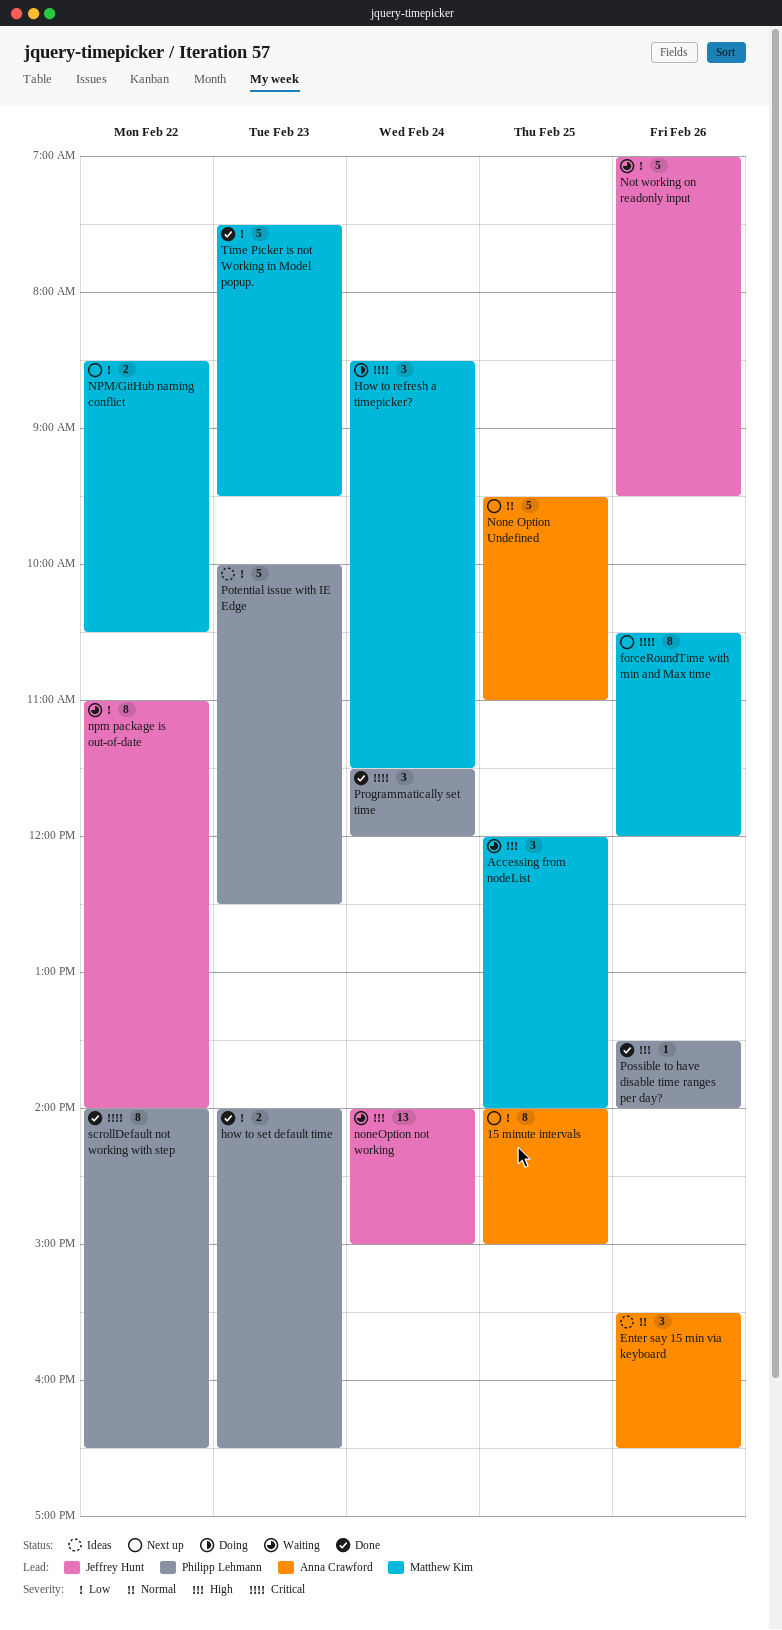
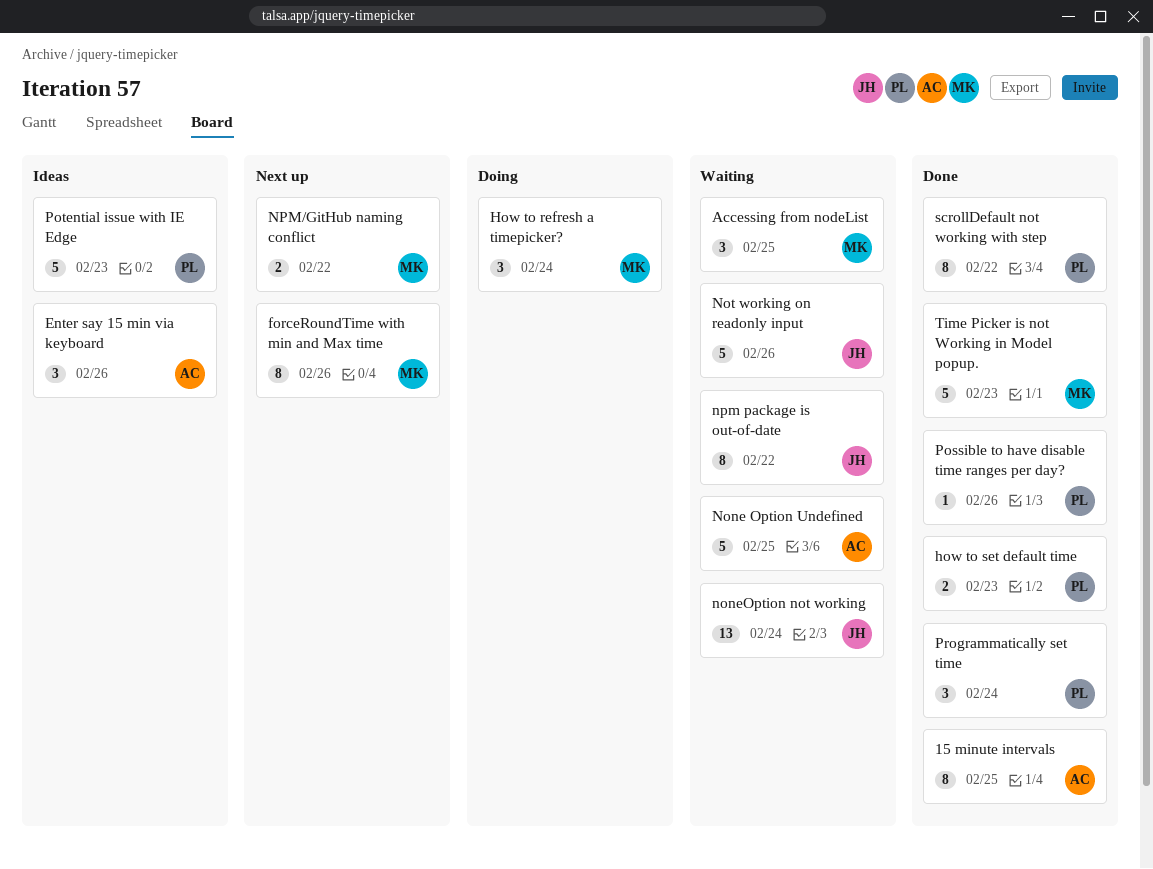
15 minute intervals, status: Next up -> Done
None Option Undefined, status: Next up -> Waiting

